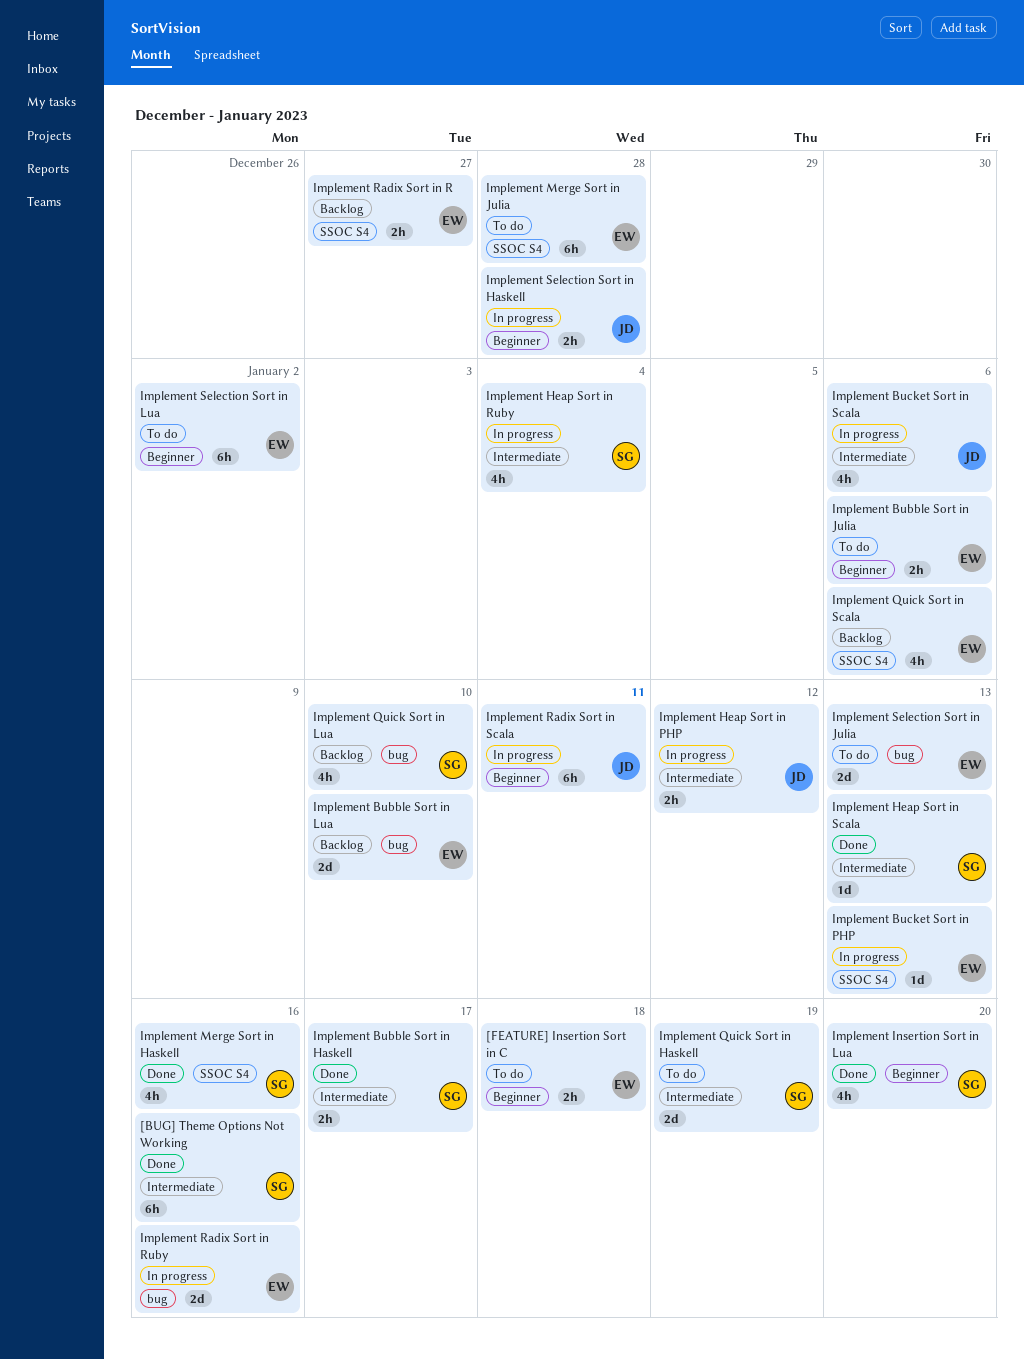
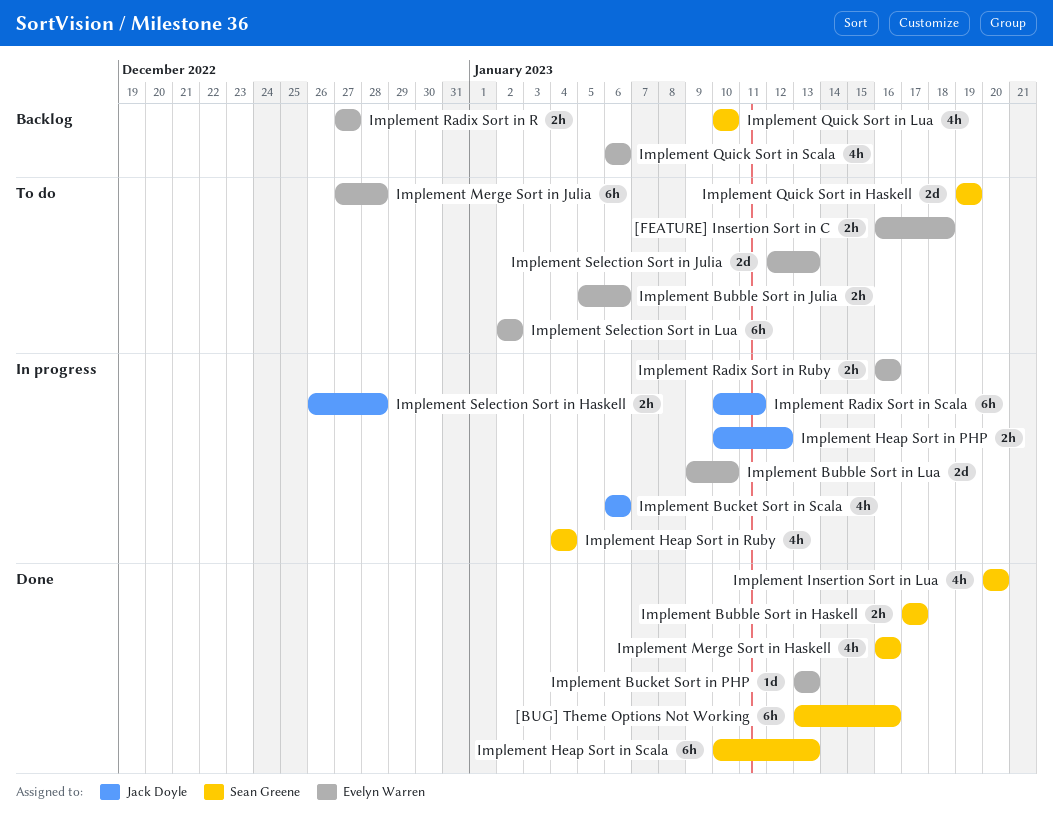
Implement Bubble Sort in Lua, status: Backlog -> In progress
Implement Bucket Sort in PHP, status: In progress -> Done
Implement Heap Sort in Scala, estimate: 1d -> 6h
Implement Radix Sort in Ruby, estimate: 2d -> 2h

